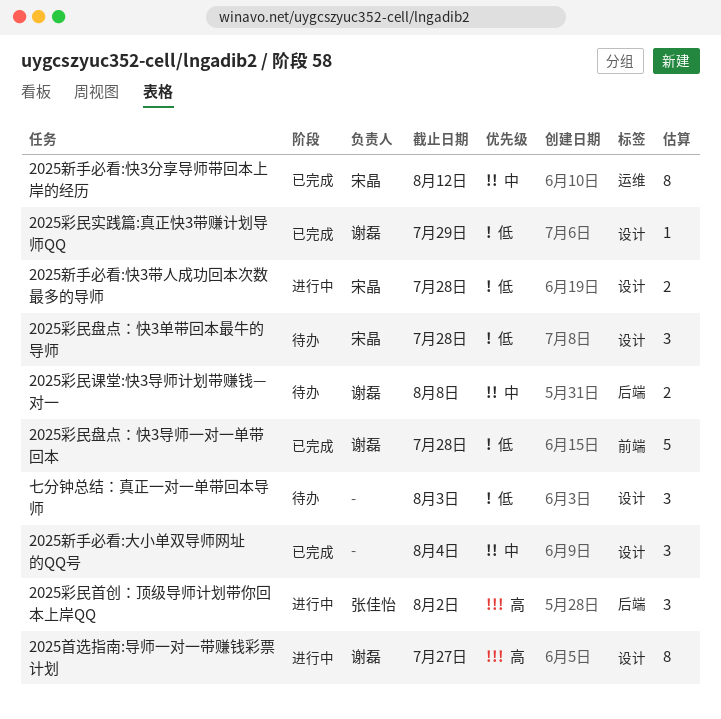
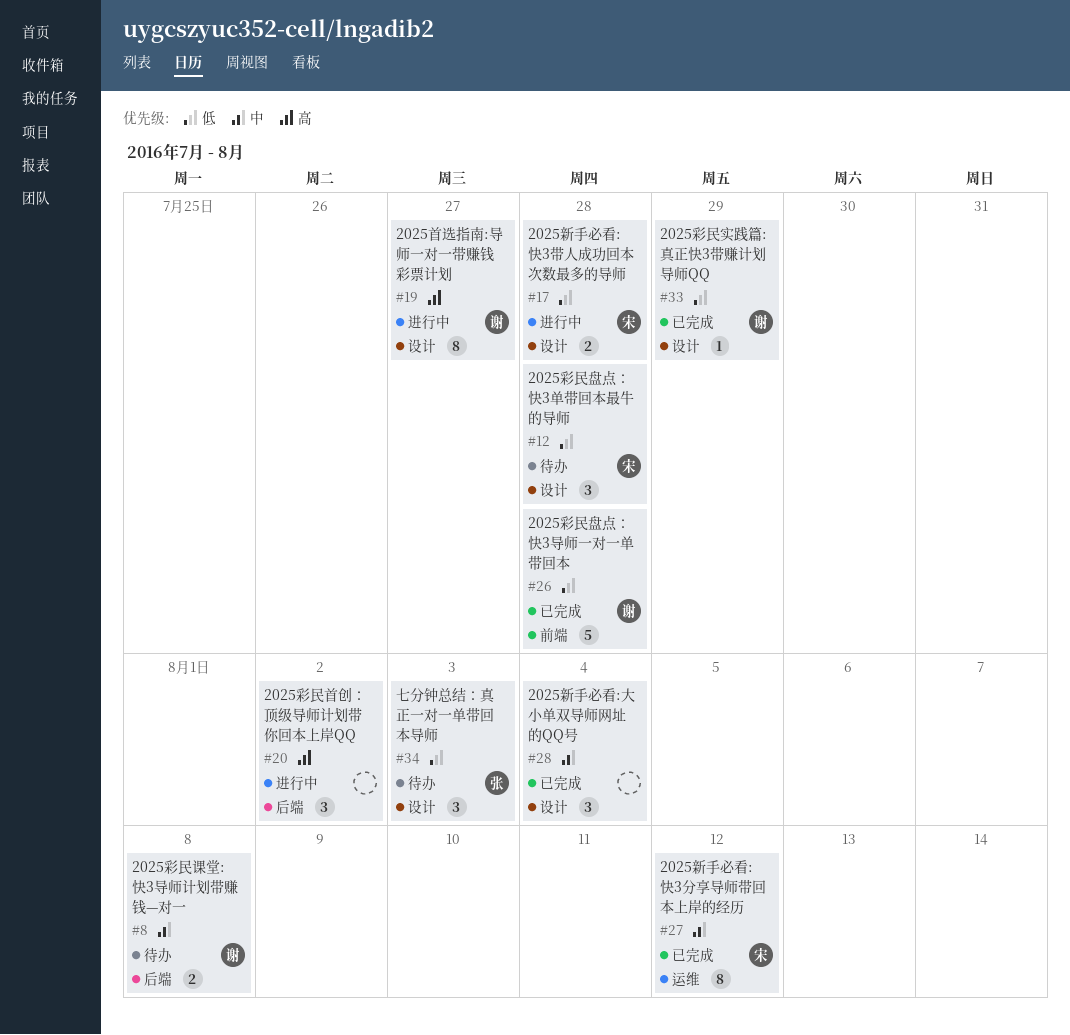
2025彩民首创：顶级导师计划带你回本上岸QQ, owner: 张佳怡 -> none
七分钟总结：真正一对一单带回本导师, owner: none -> 张佳怡

